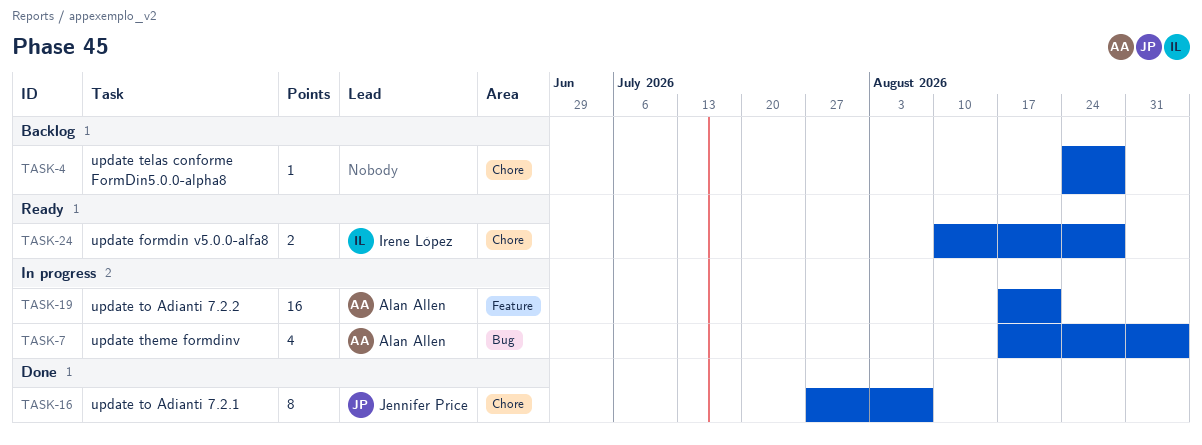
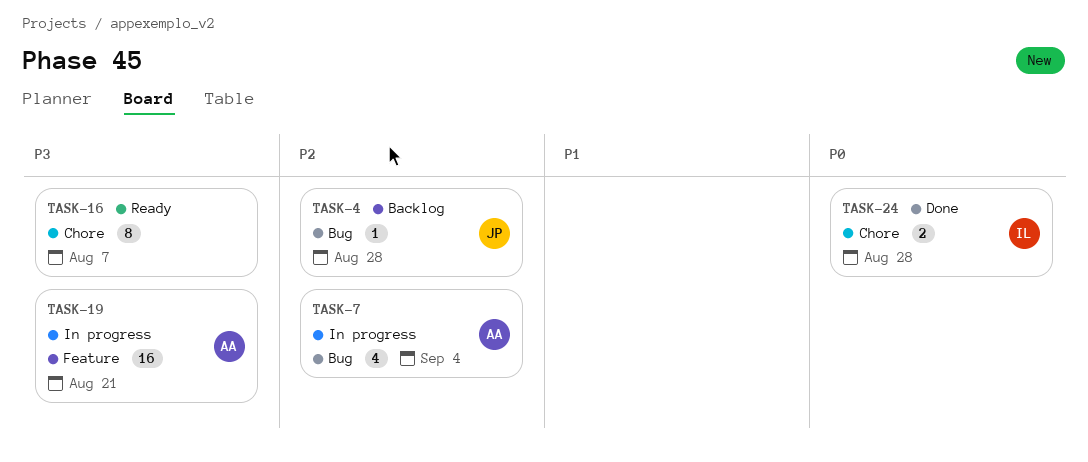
TASK-4, owner: none -> Jennifer Price
TASK-4, label: Chore -> Bug
TASK-16, status: Done -> Ready
TASK-16, owner: Jennifer Price -> none
TASK-24, status: Ready -> Done

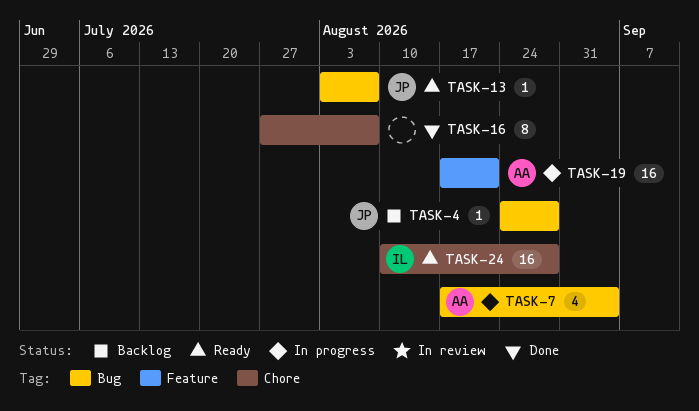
TASK-13: none -> present
TASK-16, status: Ready -> Done
TASK-24, status: Done -> Ready
TASK-24, estimate: 2 -> 16

